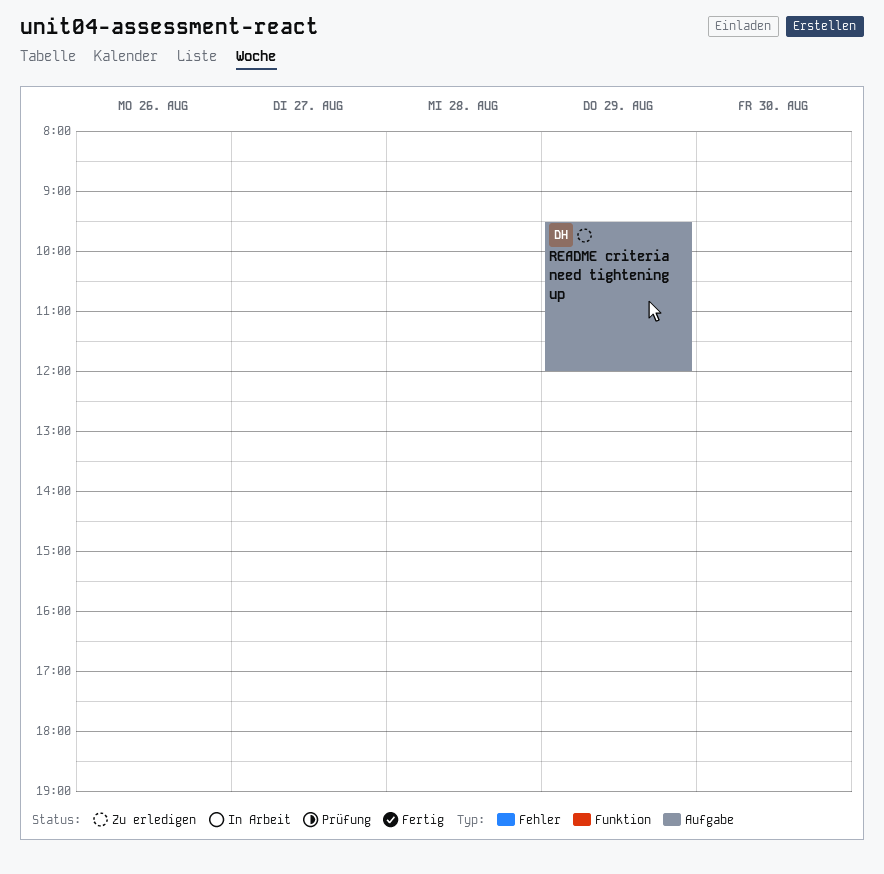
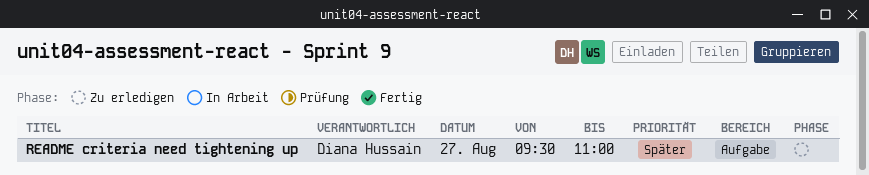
README criteria need tightening up, day: Aug 29 -> Aug 27
README criteria need tightening up, ends: 12:00 -> 11:00

